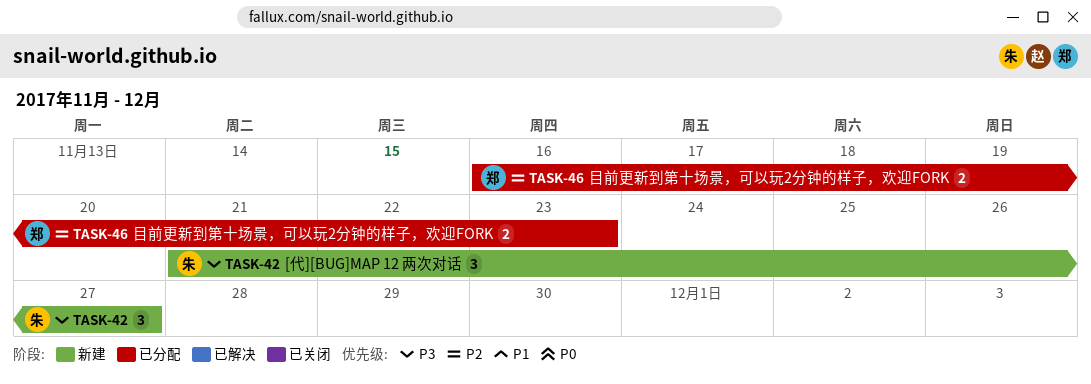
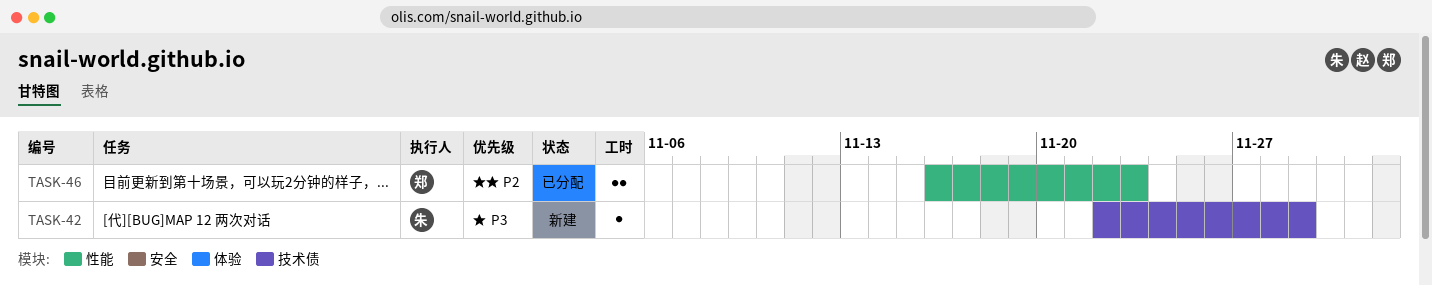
TASK-42, estimate: 3 -> 1
TASK-42, start: Nov 21 -> Nov 22
TASK-42, due: Nov 27 -> Nov 29

